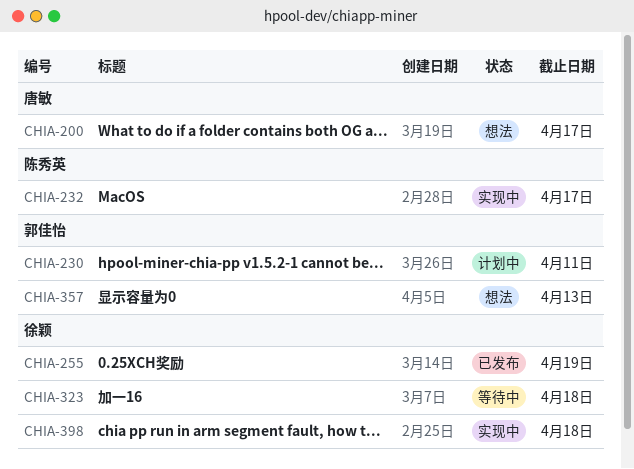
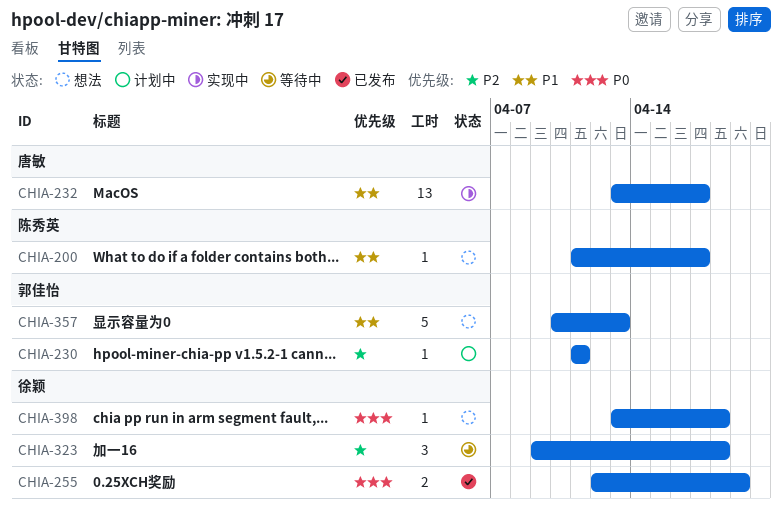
CHIA-200, owner: 唐敏 -> 陈秀英
CHIA-232, owner: 陈秀英 -> 唐敏
CHIA-398, status: 实现中 -> 想法

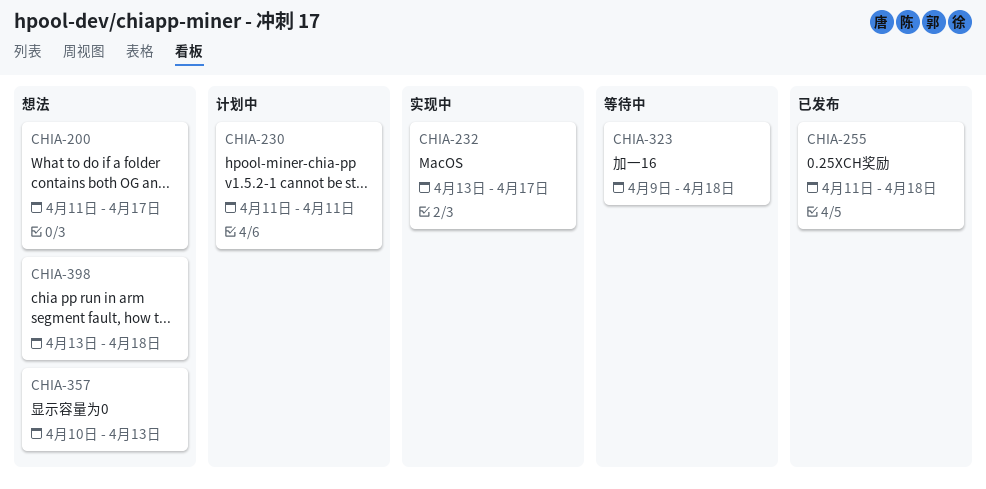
CHIA-255, start: Apr 12 -> Apr 11
CHIA-255, due: Apr 19 -> Apr 18

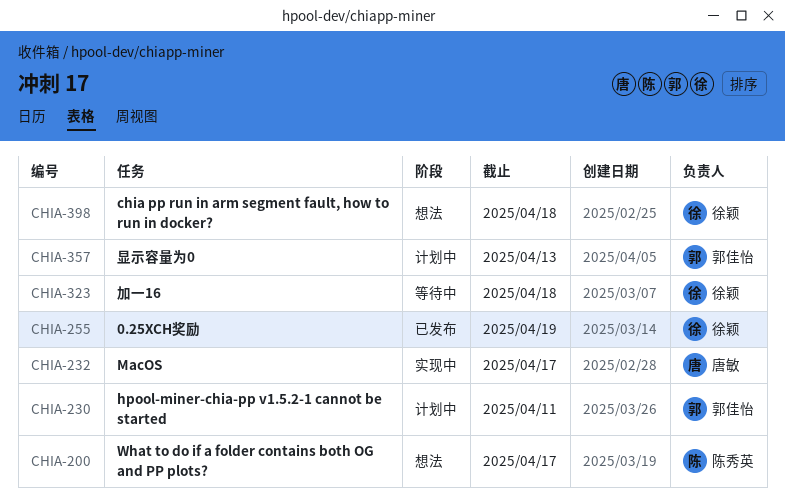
CHIA-255, due: Apr 18 -> Apr 19
CHIA-357, status: 想法 -> 计划中

